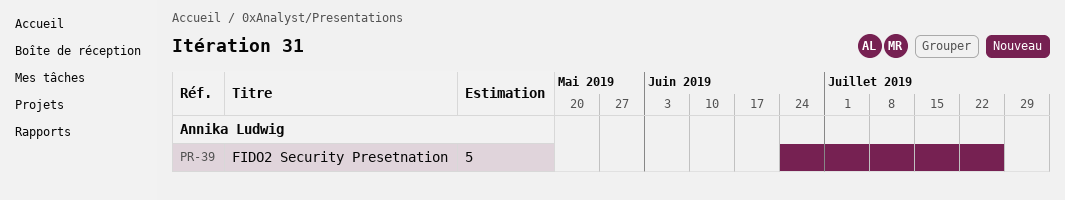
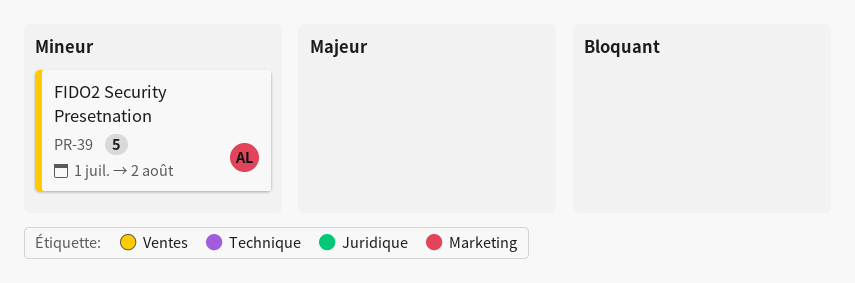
PR-39, start: Jun 24 -> Jul 1
PR-39, due: Jul 26 -> Aug 2

